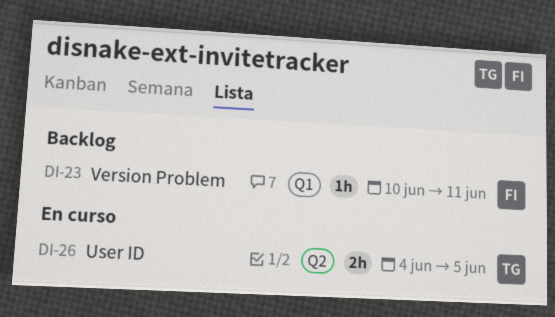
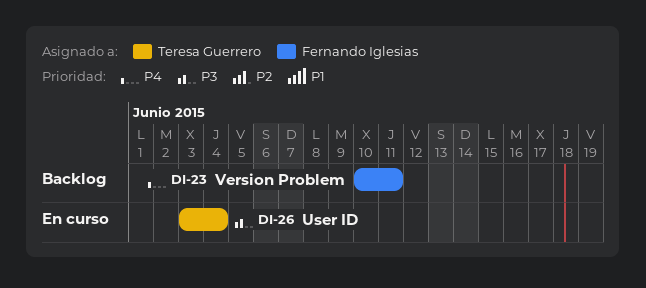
DI-26, start: Jun 4 -> Jun 3
DI-26, due: Jun 5 -> Jun 4

